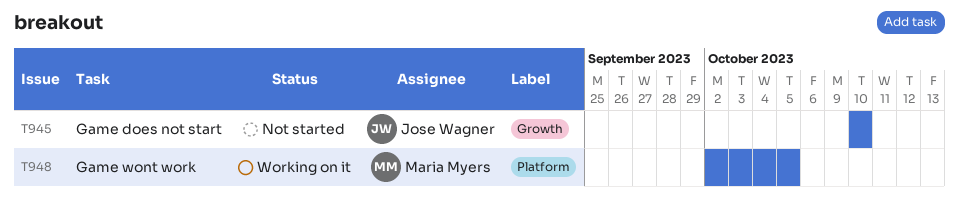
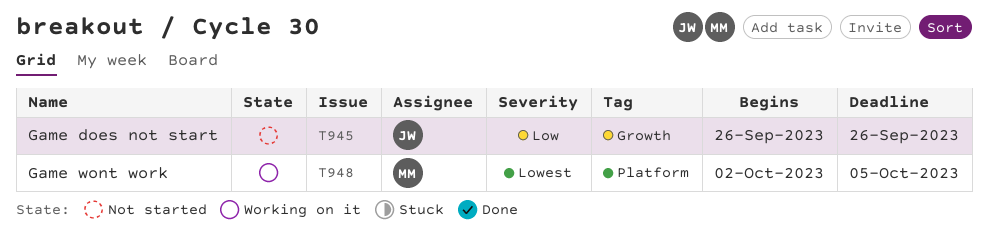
T945, start: Oct 10 -> Sep 26
T945, due: Oct 10 -> Sep 26

